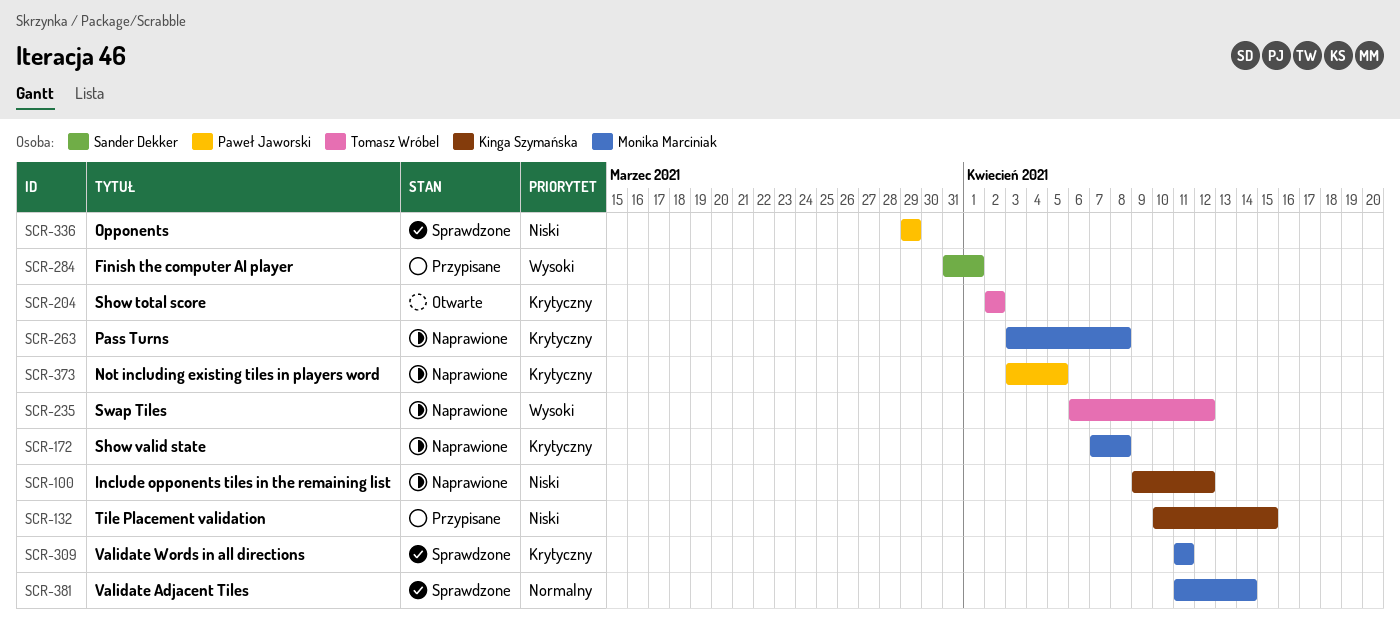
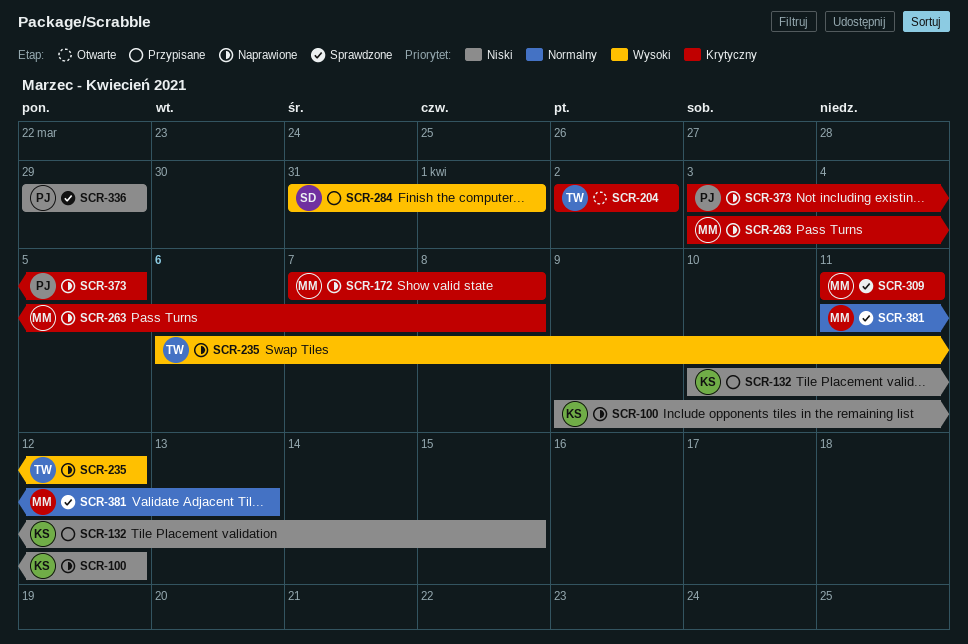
SCR-381, due: Apr 14 -> Apr 13

